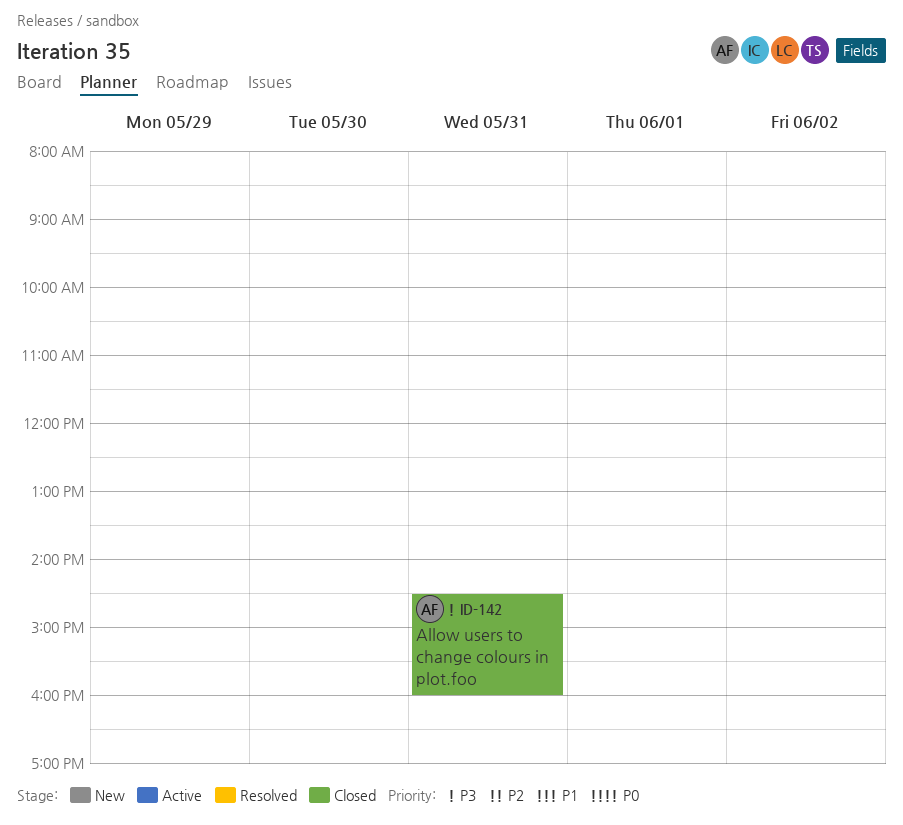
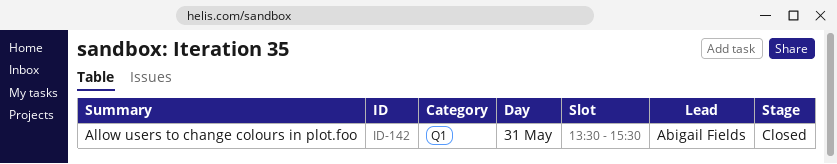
ID-142, begins: 14:30 -> 13:30
ID-142, ends: 16:00 -> 15:30

